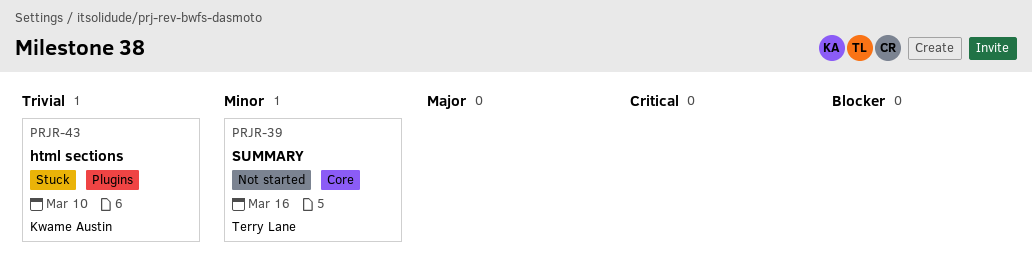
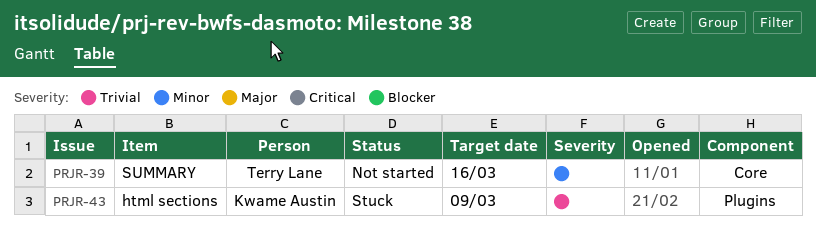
PRJR-43, due: Mar 10 -> Mar 9

